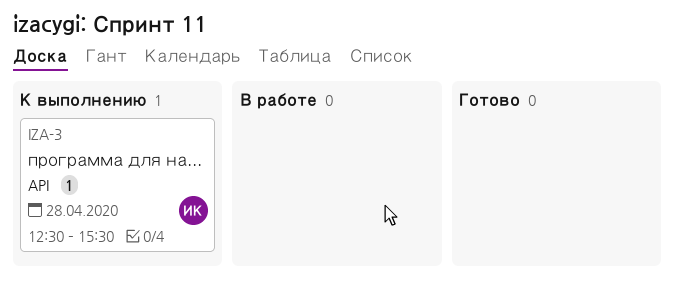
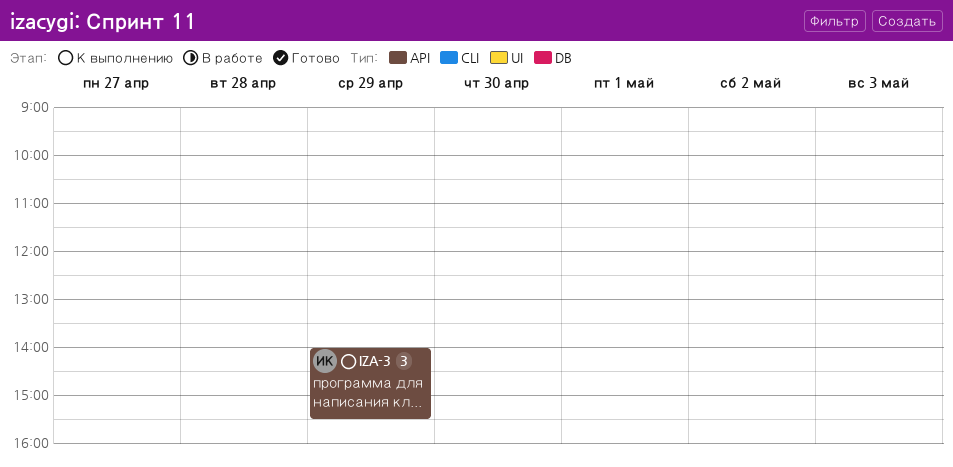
IZA-3, estimate: 1 -> 3
IZA-3, day: Apr 28 -> Apr 29
IZA-3, begins: 12:30 -> 14:00

